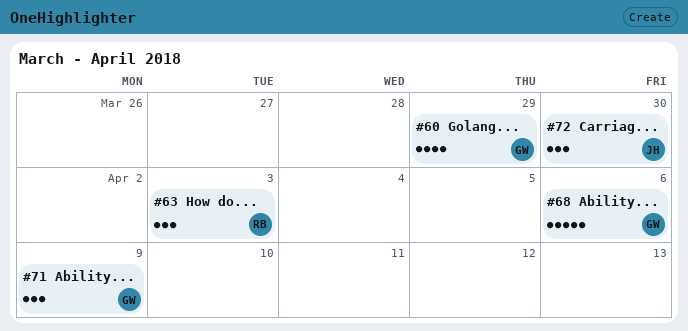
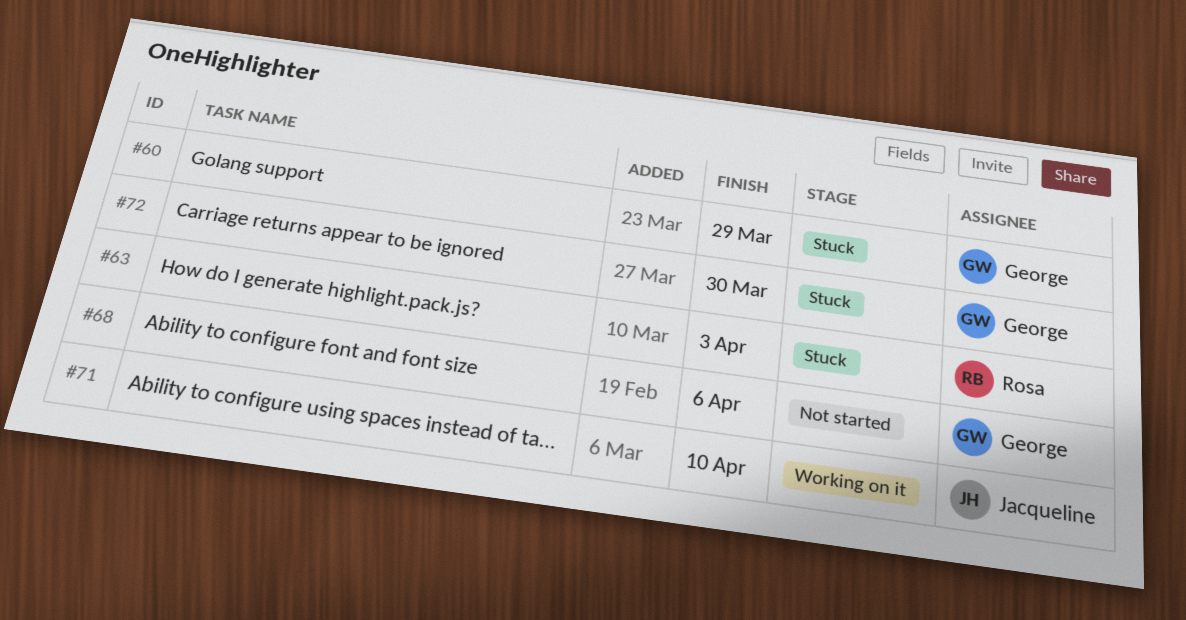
#71, owner: George -> Jacqueline
#71, due: Apr 9 -> Apr 10
#72, owner: Jacqueline -> George

